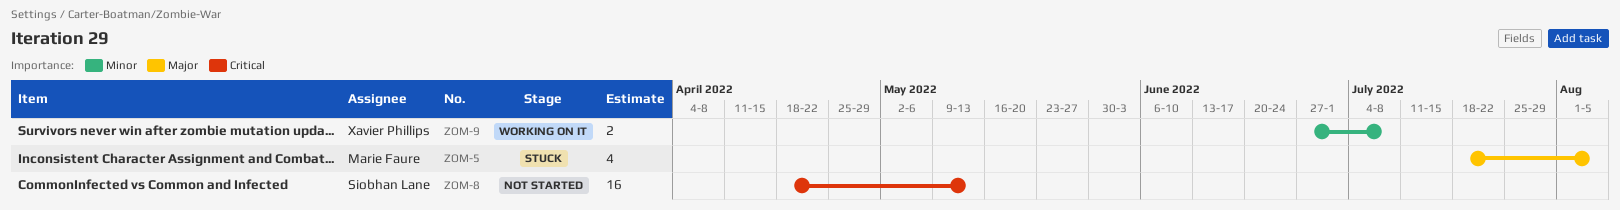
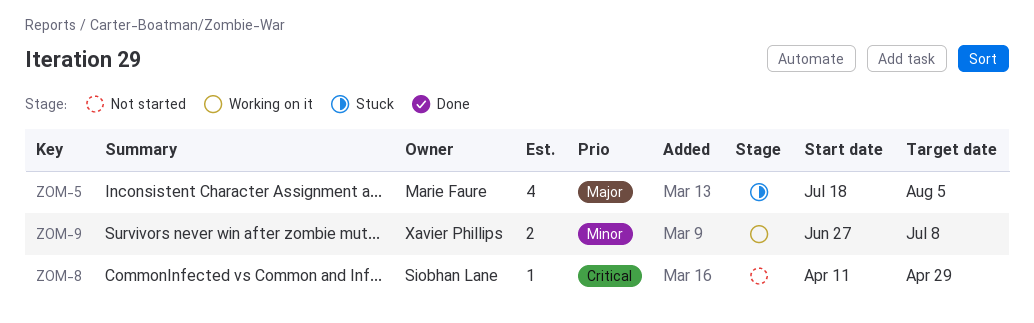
ZOM-8, estimate: 16 -> 1
ZOM-8, start: Apr 18 -> Apr 11
ZOM-8, due: May 13 -> Apr 29

